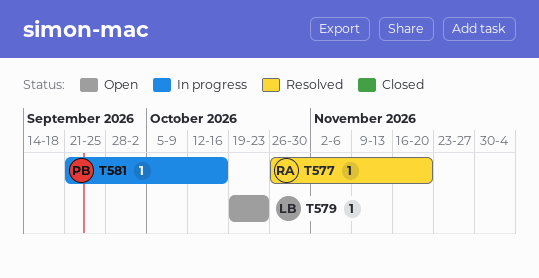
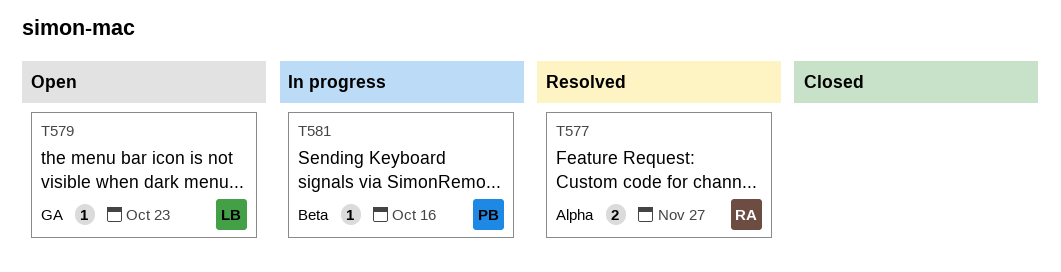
T577, estimate: 1 -> 2
T577, due: Nov 20 -> Nov 27

